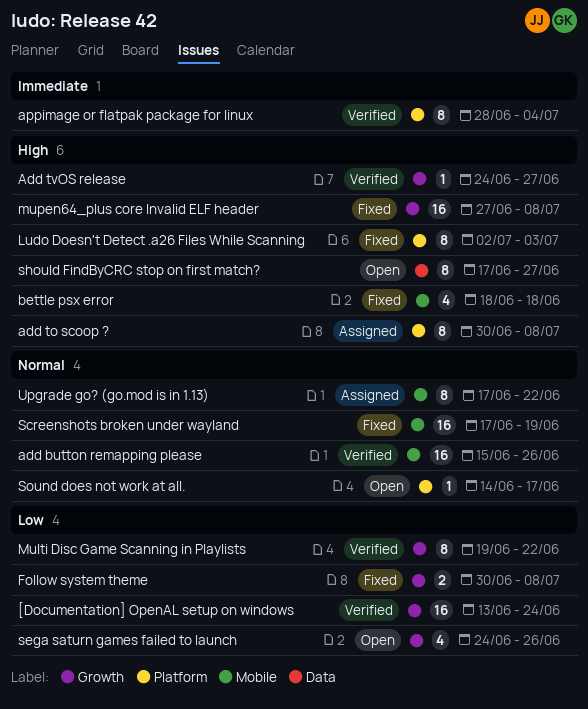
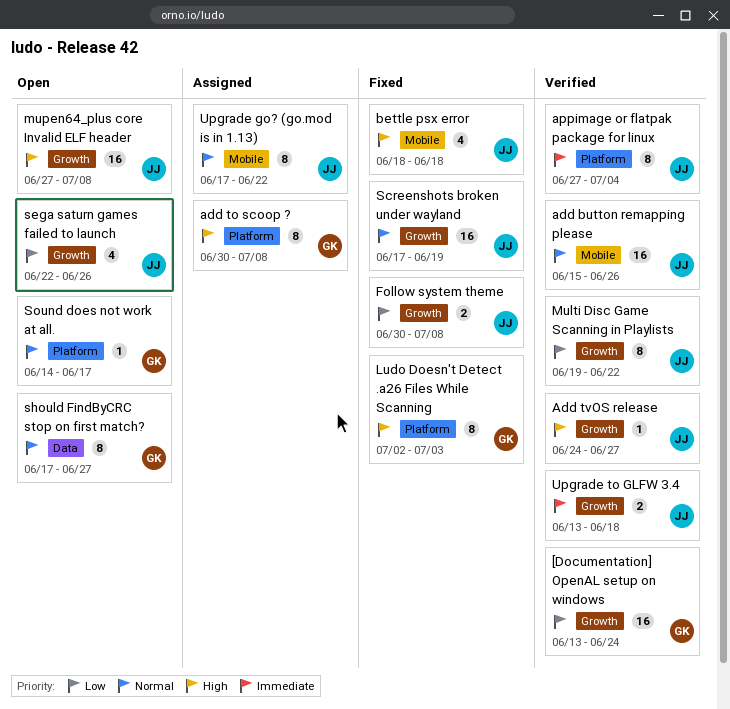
appimage or flatpak package for linux, start: Jun 28 -> Jun 27
mupen64_plus core Invalid ELF header, status: Fixed -> Open
Screenshots broken under wayland, label: Mobile -> Growth
sega saturn games failed to launch, start: Jun 24 -> Jun 22
should FindByCRC stop on first match?, priority: High -> Normal
Upgrade to GLFW 3.4: none -> present

